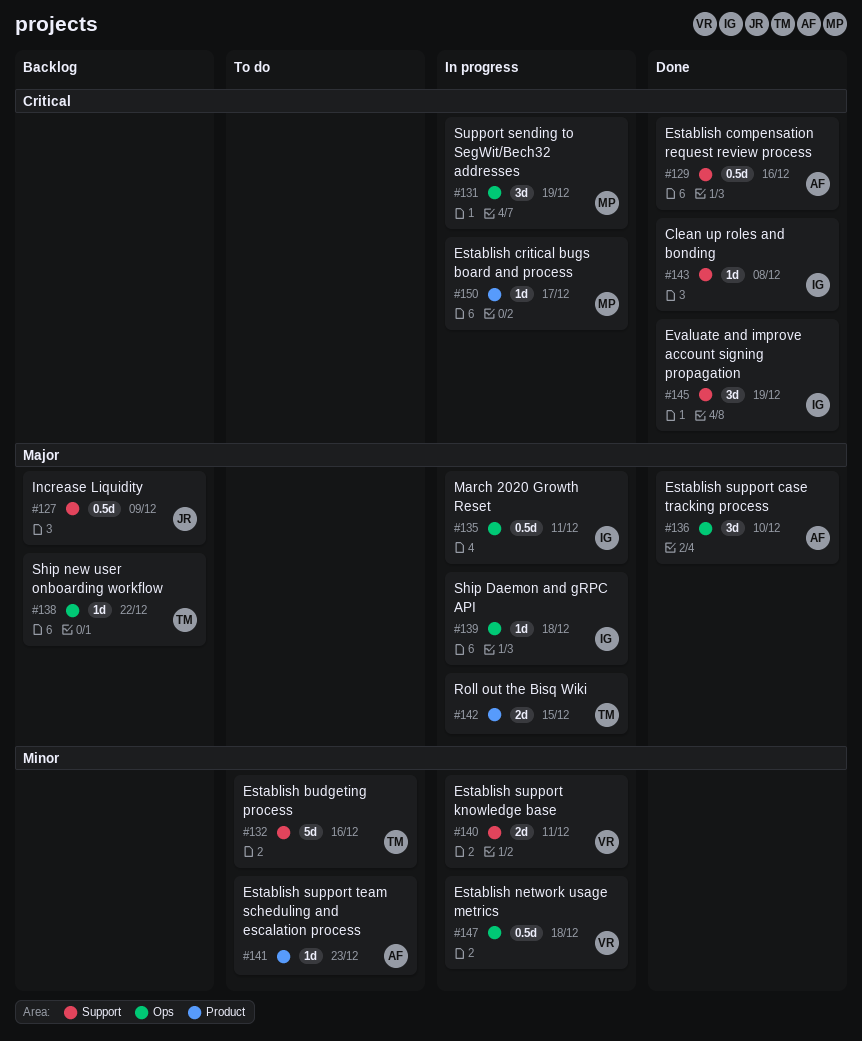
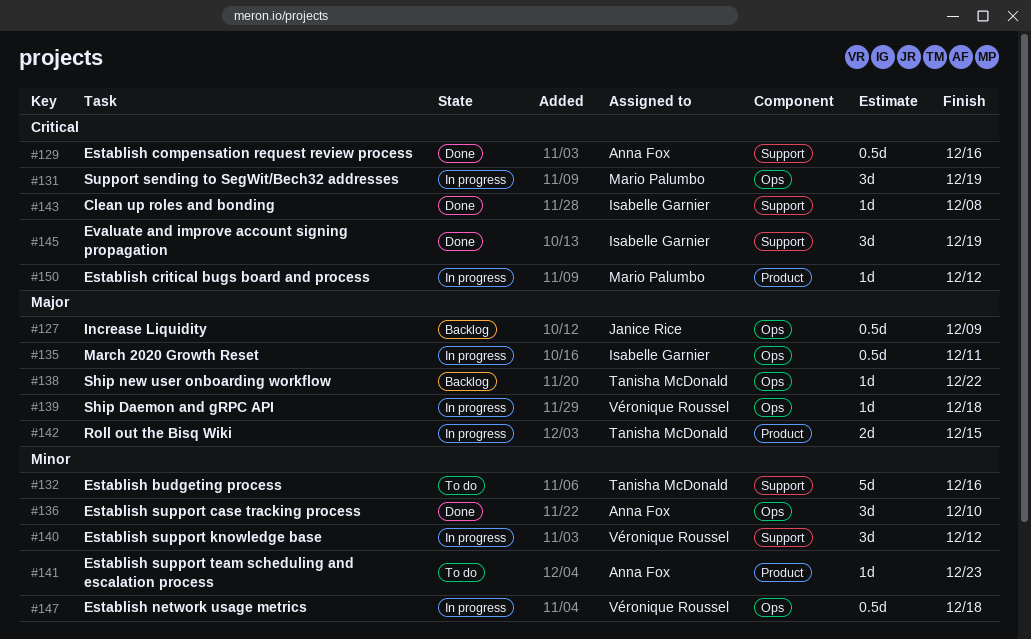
#127, label: Support -> Ops
#136, priority: Major -> Minor
#139, owner: Isabelle Garnier -> Véronique Roussel
#140, estimate: 2d -> 3d
#140, due: Dec 11 -> Dec 12
#150, due: Dec 17 -> Dec 12

